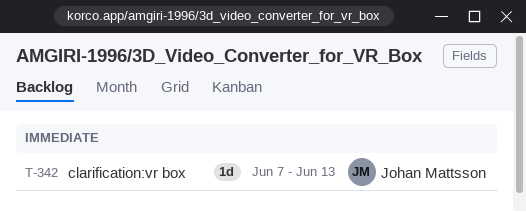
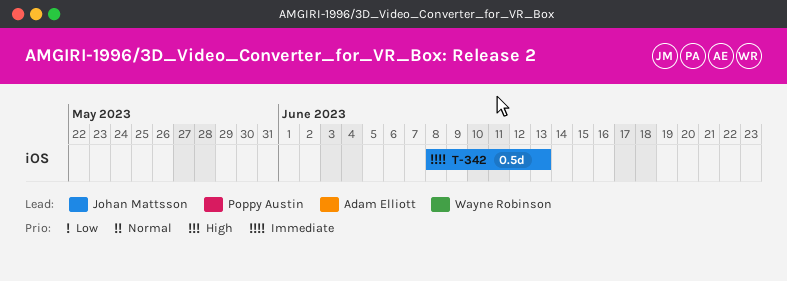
T-342, estimate: 1d -> 0.5d
T-342, start: Jun 7 -> Jun 8

